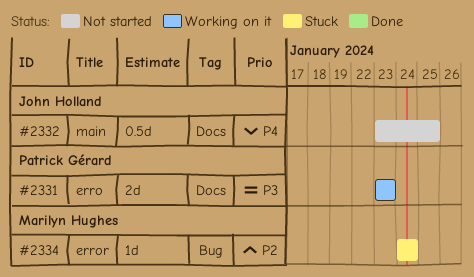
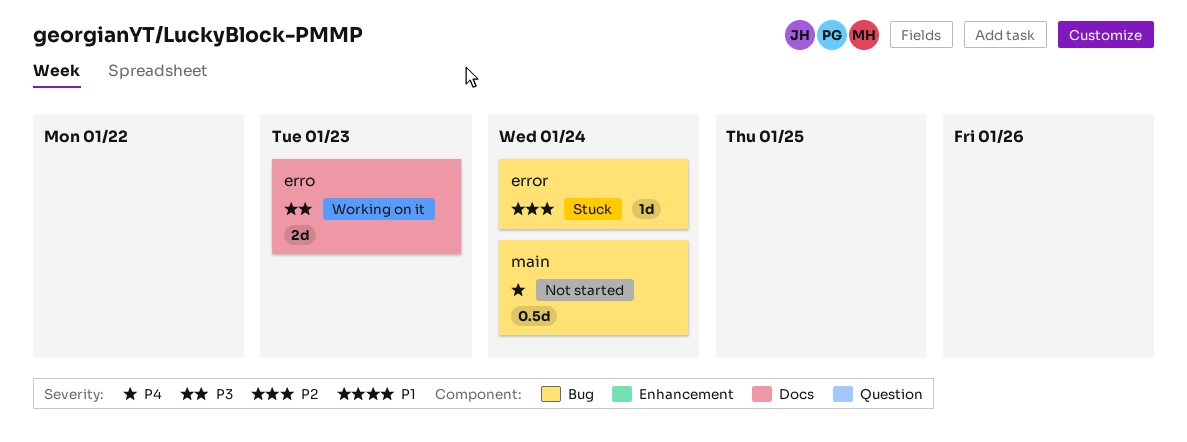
main, label: Docs -> Bug
main, due: Jan 25 -> Jan 24

